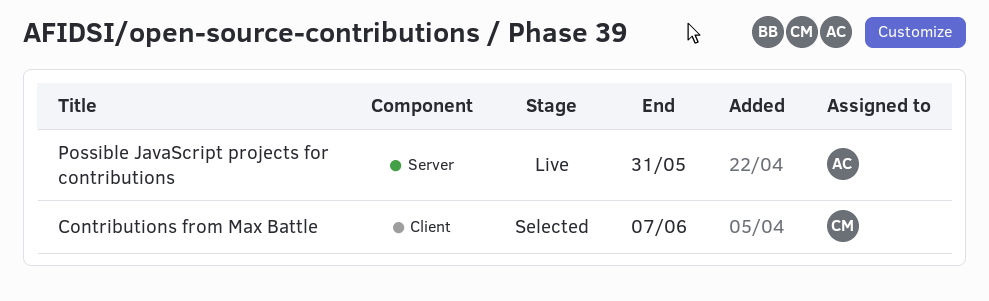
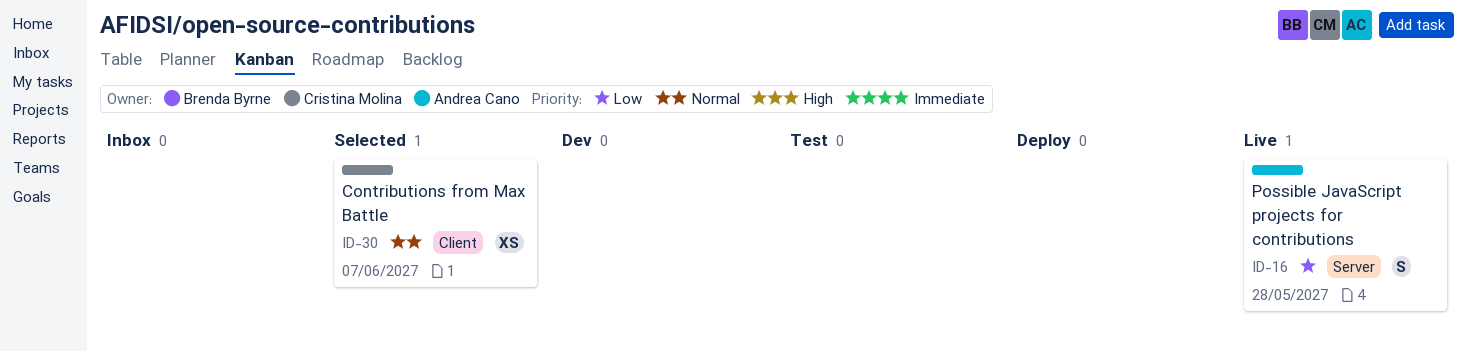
Possible JavaScript projects for contributions, due: May 31 -> May 28

